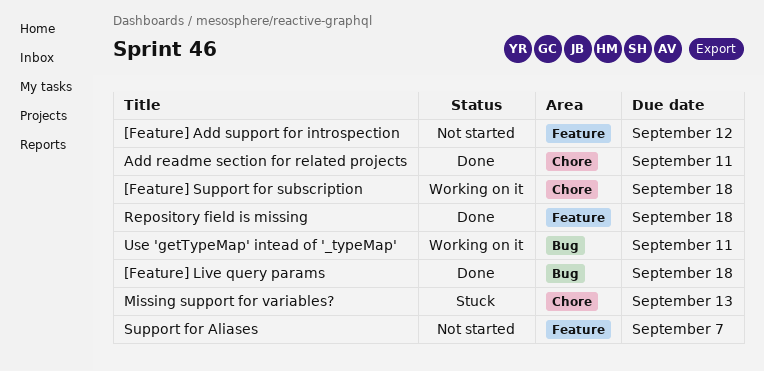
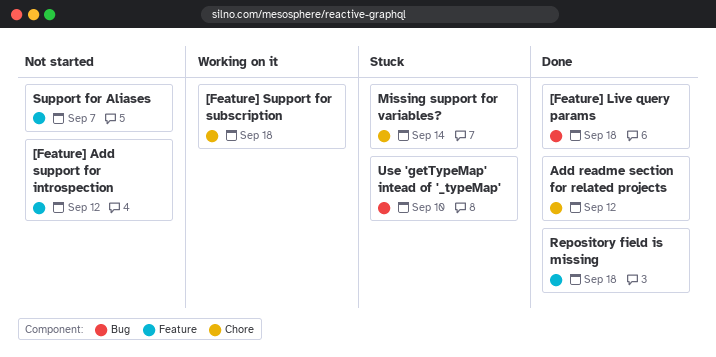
Add readme section for related projects, due: Sep 11 -> Sep 12
Missing support for variables?, due: Sep 13 -> Sep 14
Use 'getTypeMap' intead of '_typeMap', status: Working on it -> Stuck
Use 'getTypeMap' intead of '_typeMap', due: Sep 11 -> Sep 10

